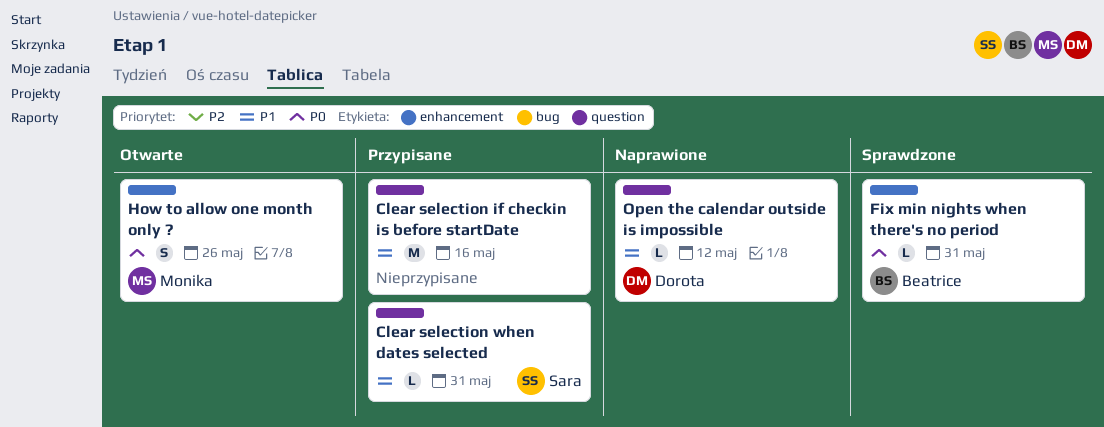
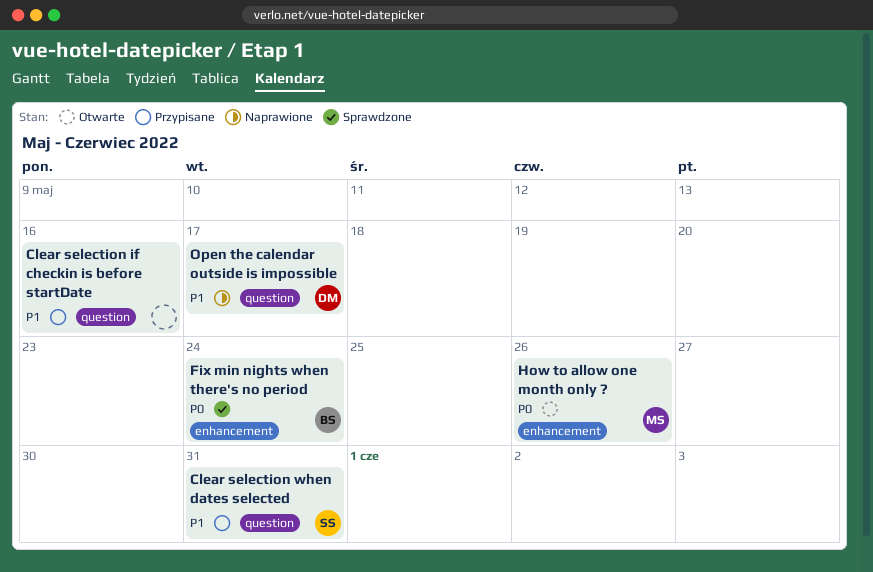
Fix min nights when there's no period, due: May 31 -> May 24
Open the calendar outside is impossible, due: May 12 -> May 17

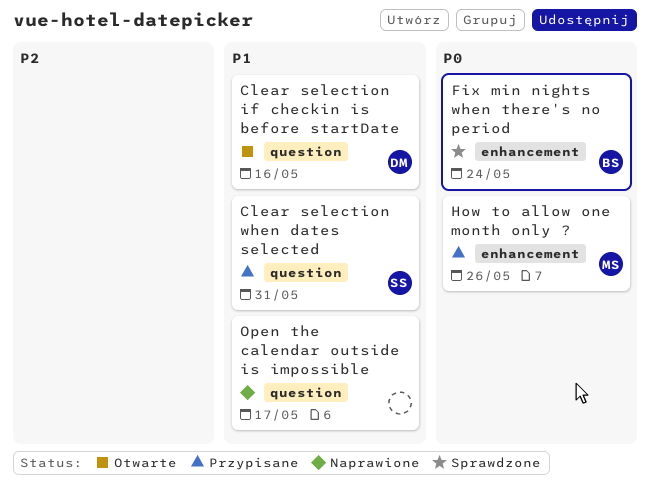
Clear selection if checkin is before startDate, status: Przypisane -> Otwarte
Clear selection if checkin is before startDate, owner: none -> DM
How to allow one month only ?, status: Otwarte -> Przypisane
Open the calendar outside is impossible, owner: DM -> none

